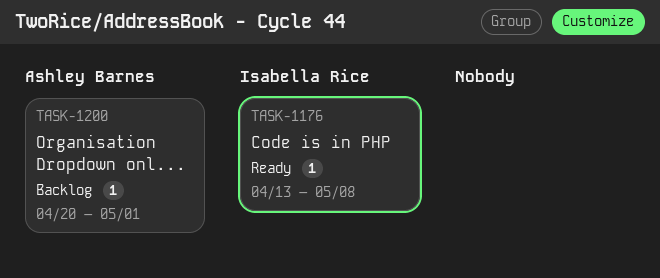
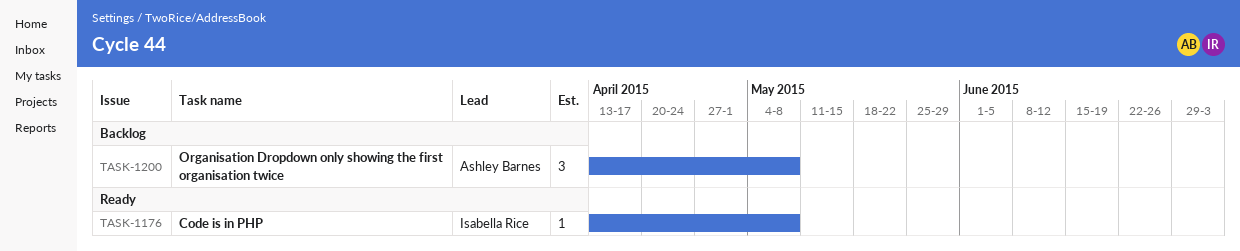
TASK-1200, estimate: 1 -> 3
TASK-1200, start: Apr 20 -> Apr 13
TASK-1200, due: May 1 -> May 8

